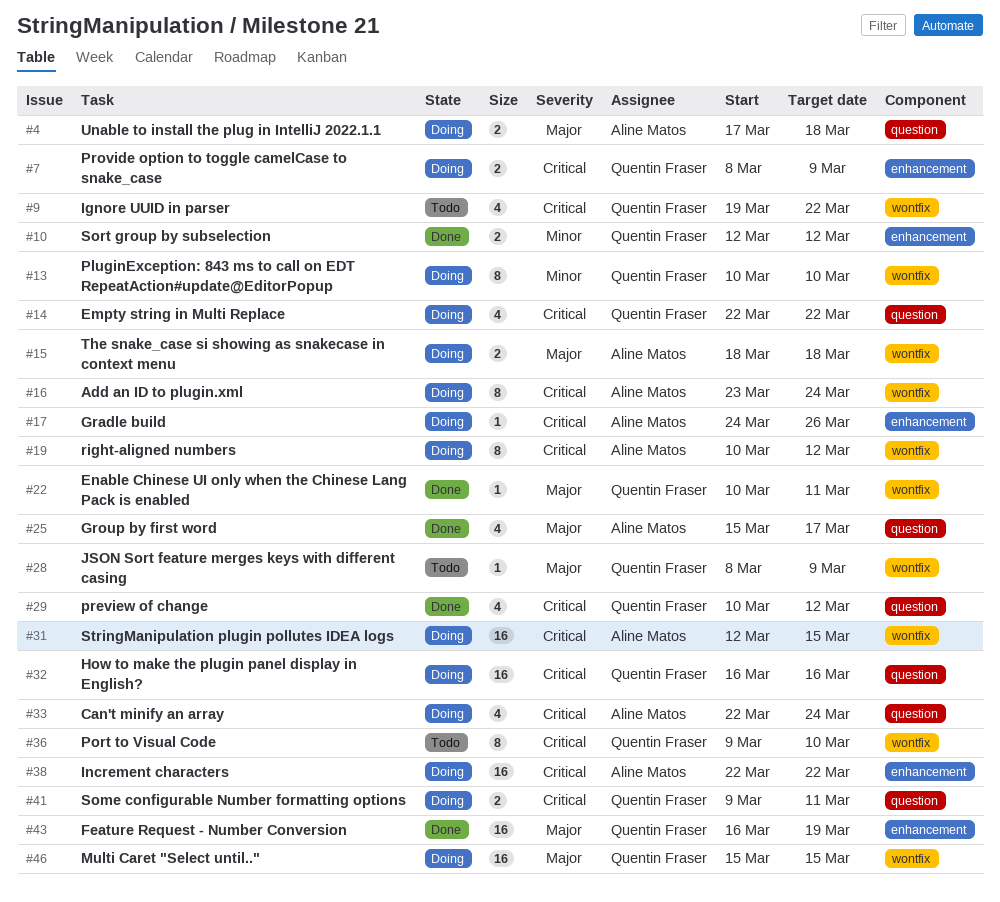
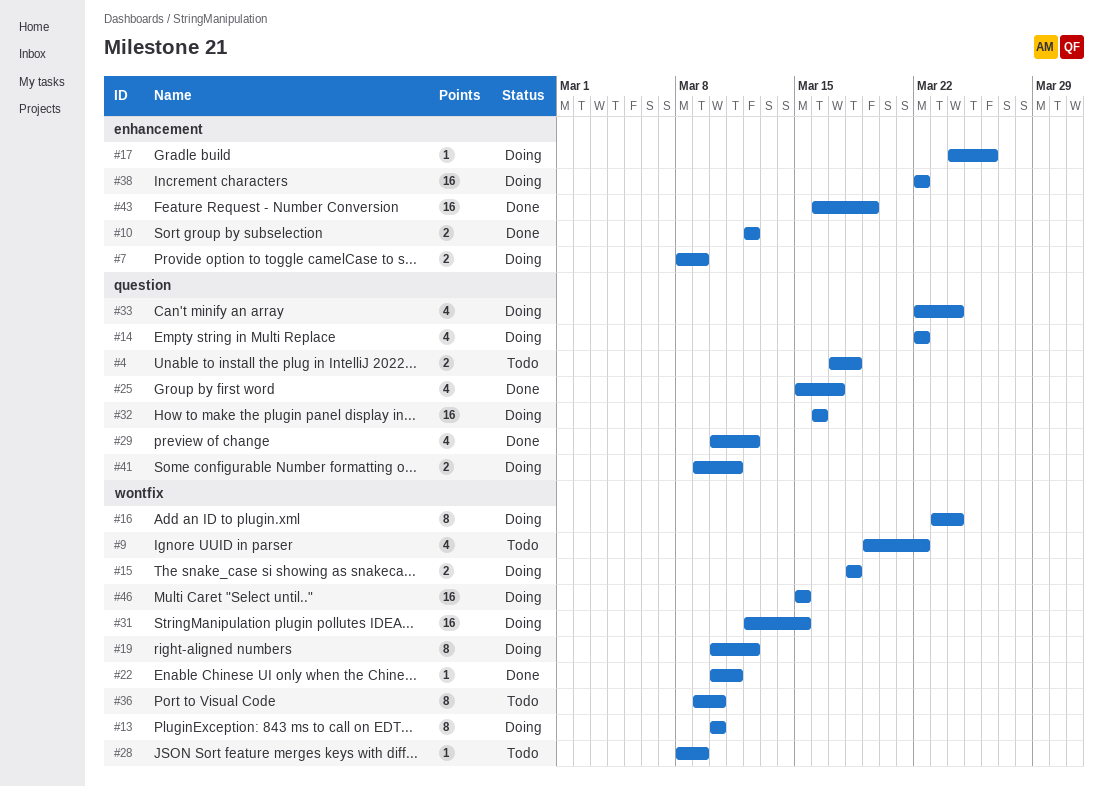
#4, status: Doing -> Todo

